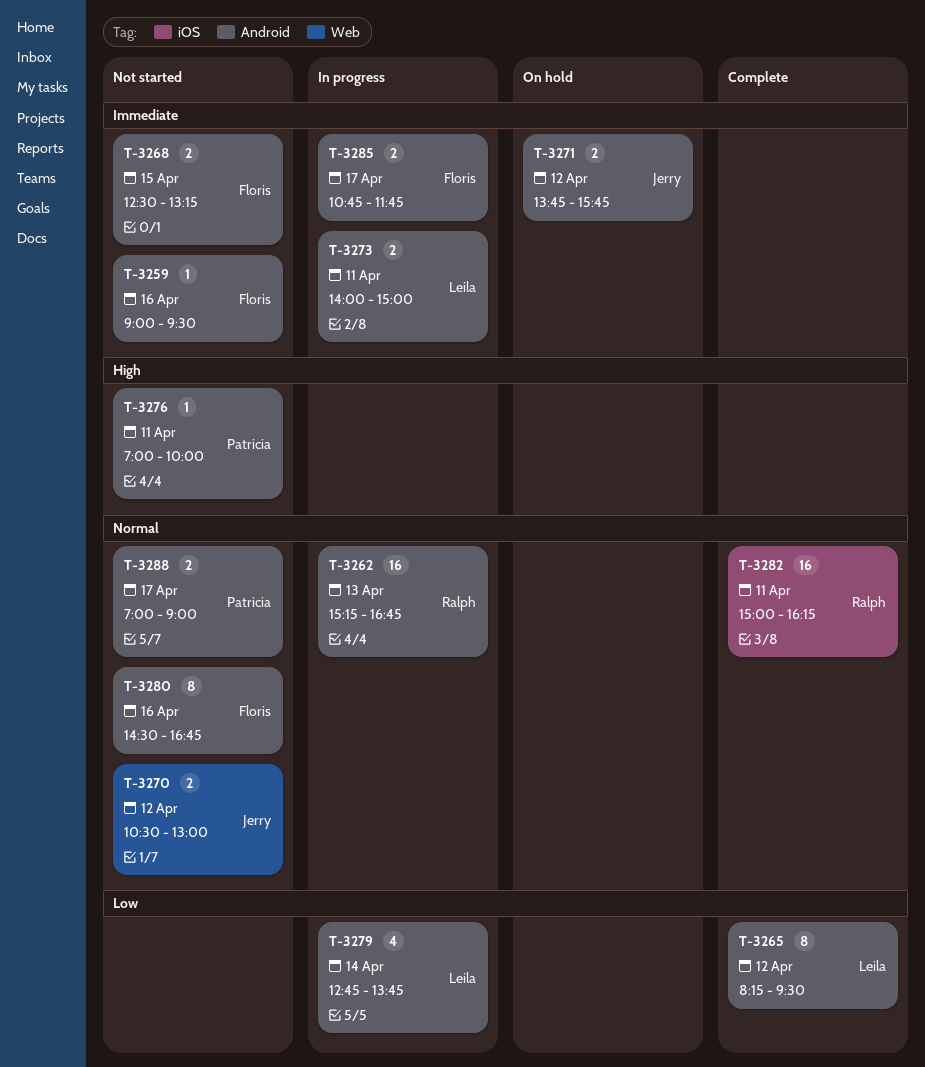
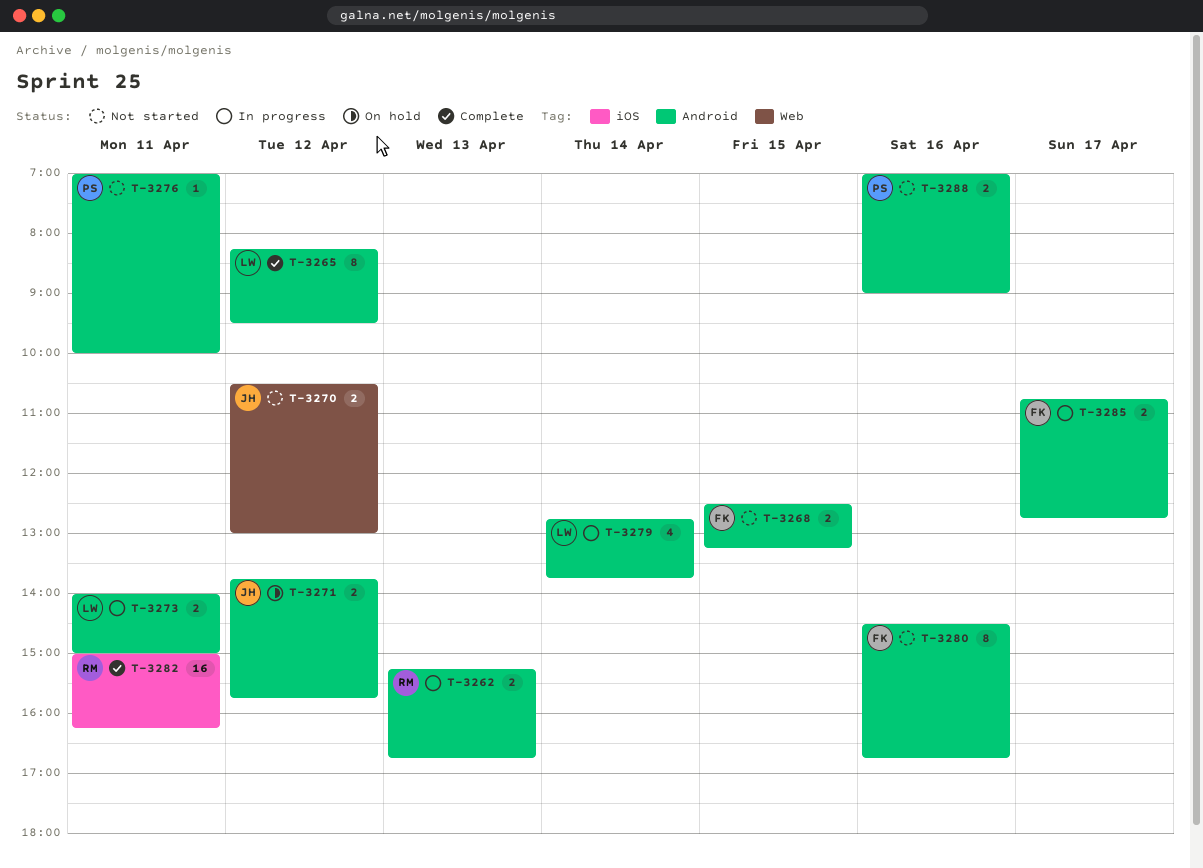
T-3259: present -> none
T-3262, estimate: 16 -> 2
T-3285, ends: 11:45 -> 12:45
T-3288, day: Apr 17 -> Apr 16

